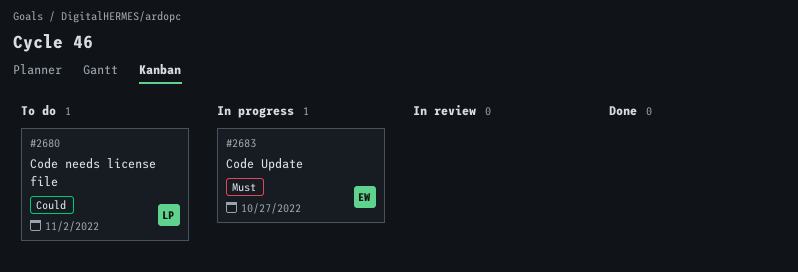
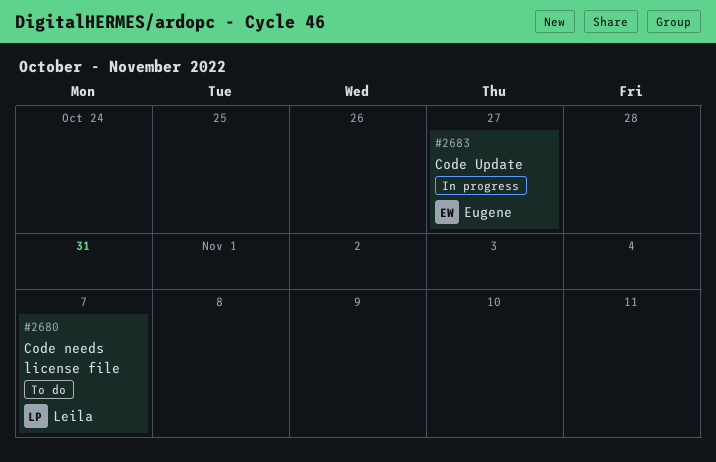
#2680, due: Nov 2 -> Nov 7

